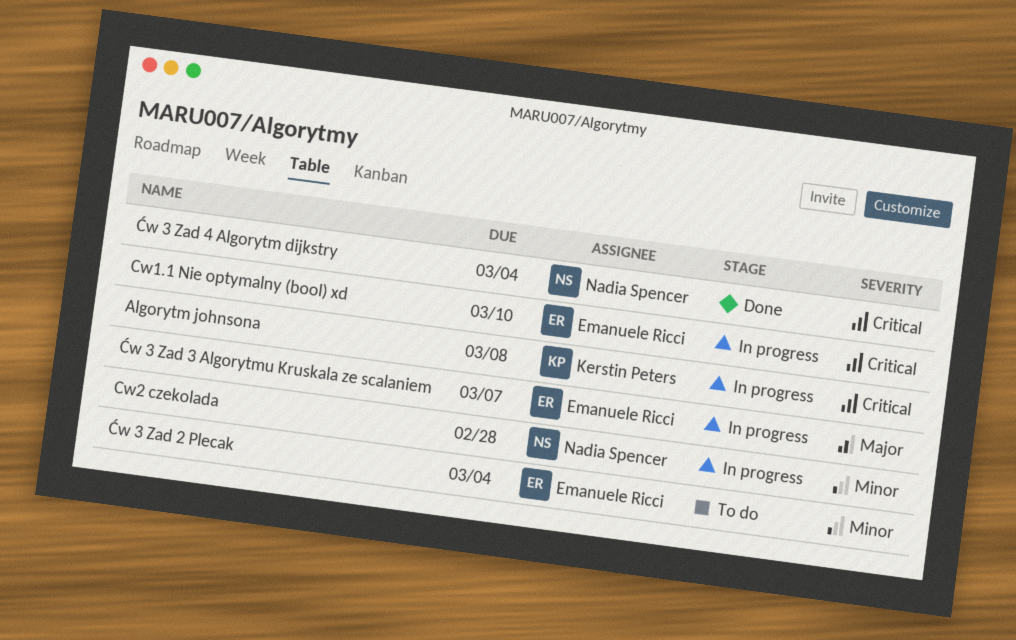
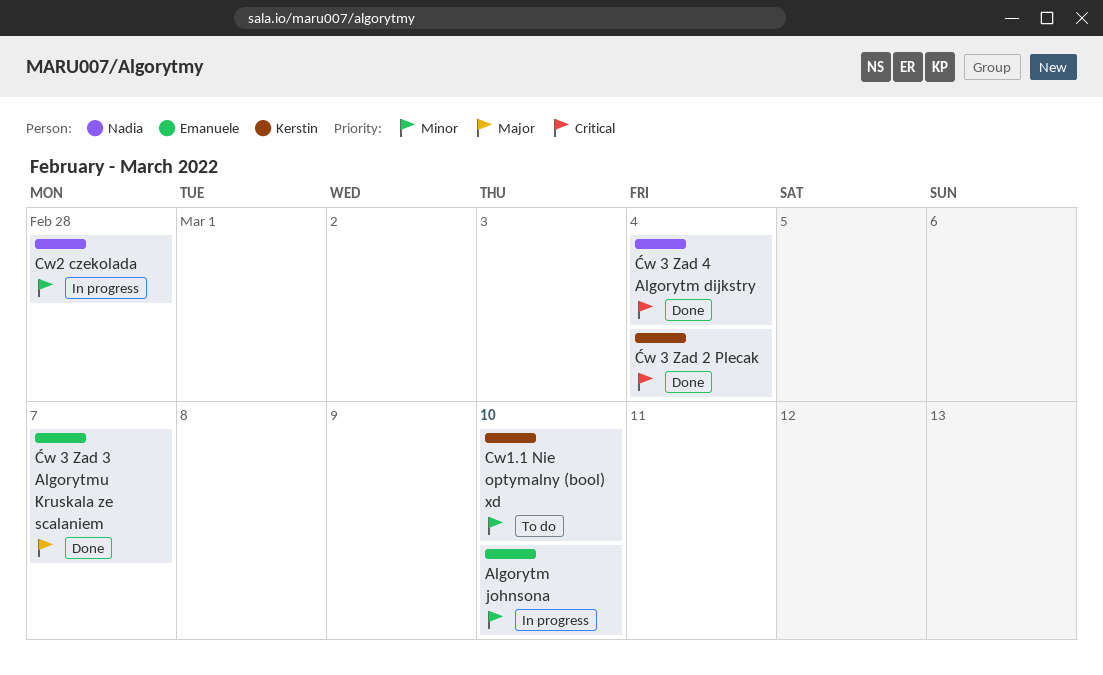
Algorytm johnsona, owner: Kerstin Peters -> Emanuele Ricci
Algorytm johnsona, priority: Critical -> Minor
Algorytm johnsona, due: Mar 8 -> Mar 10
Cw1.1 Nie optymalny (bool) xd, status: In progress -> To do
Cw1.1 Nie optymalny (bool) xd, owner: Emanuele Ricci -> Kerstin Peters
Cw1.1 Nie optymalny (bool) xd, priority: Critical -> Minor
Ćw 3 Zad 2 Plecak, status: To do -> Done
Ćw 3 Zad 2 Plecak, owner: Emanuele Ricci -> Kerstin Peters
Ćw 3 Zad 2 Plecak, priority: Minor -> Critical
Ćw 3 Zad 3 Algorytmu Kruskala ze scalaniem, status: In progress -> Done

